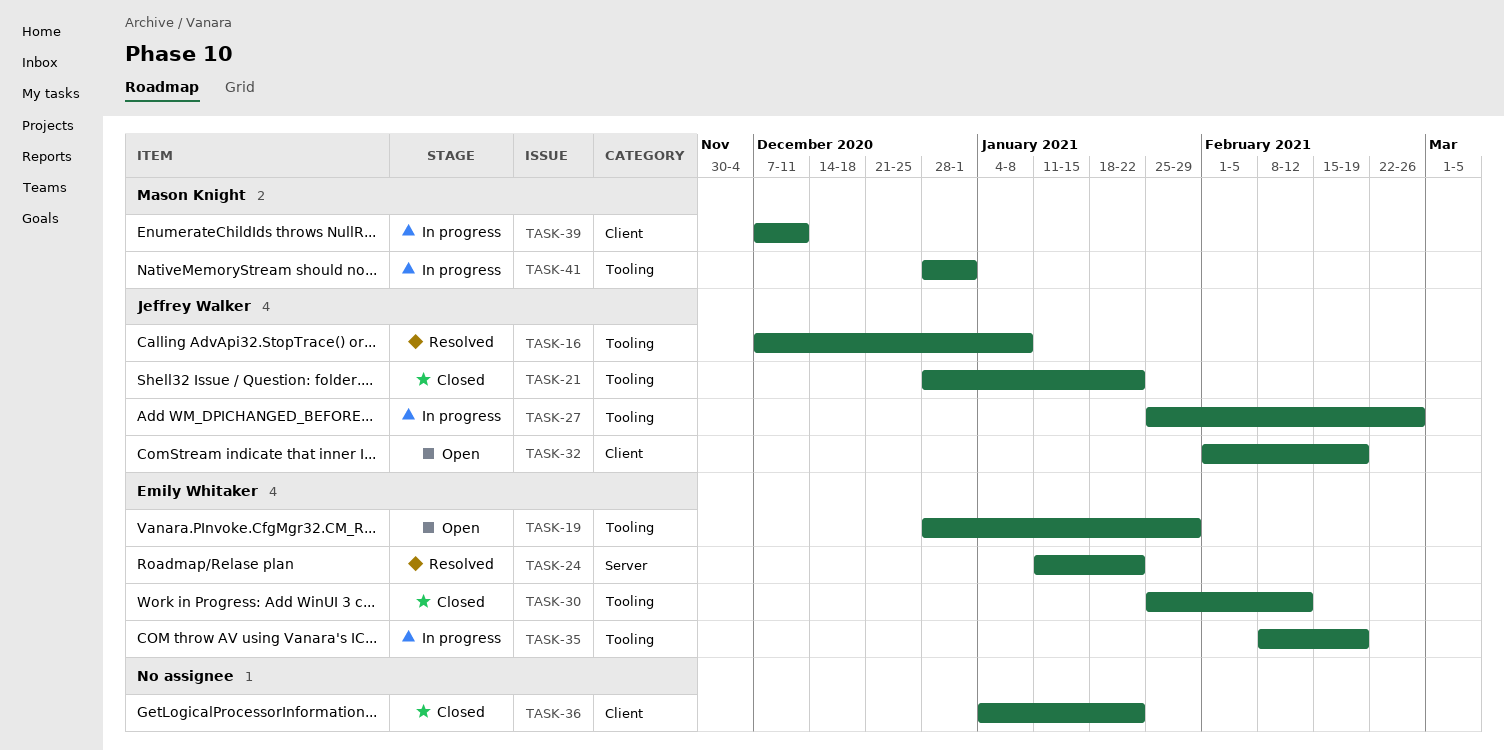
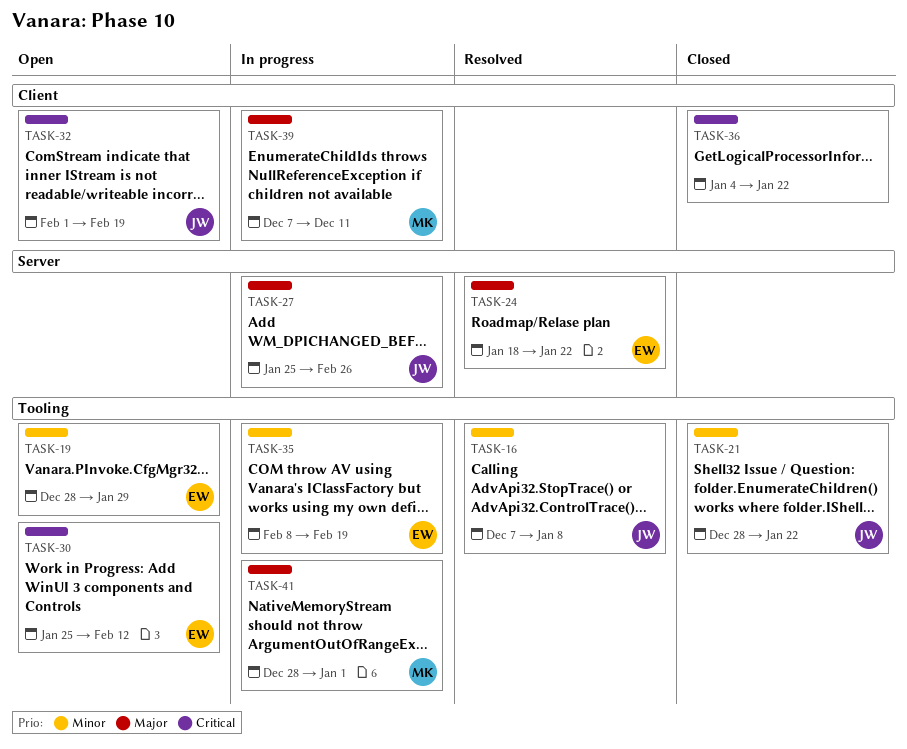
TASK-24, start: Jan 11 -> Jan 18
TASK-27, label: Tooling -> Server
TASK-30, status: Closed -> Open

